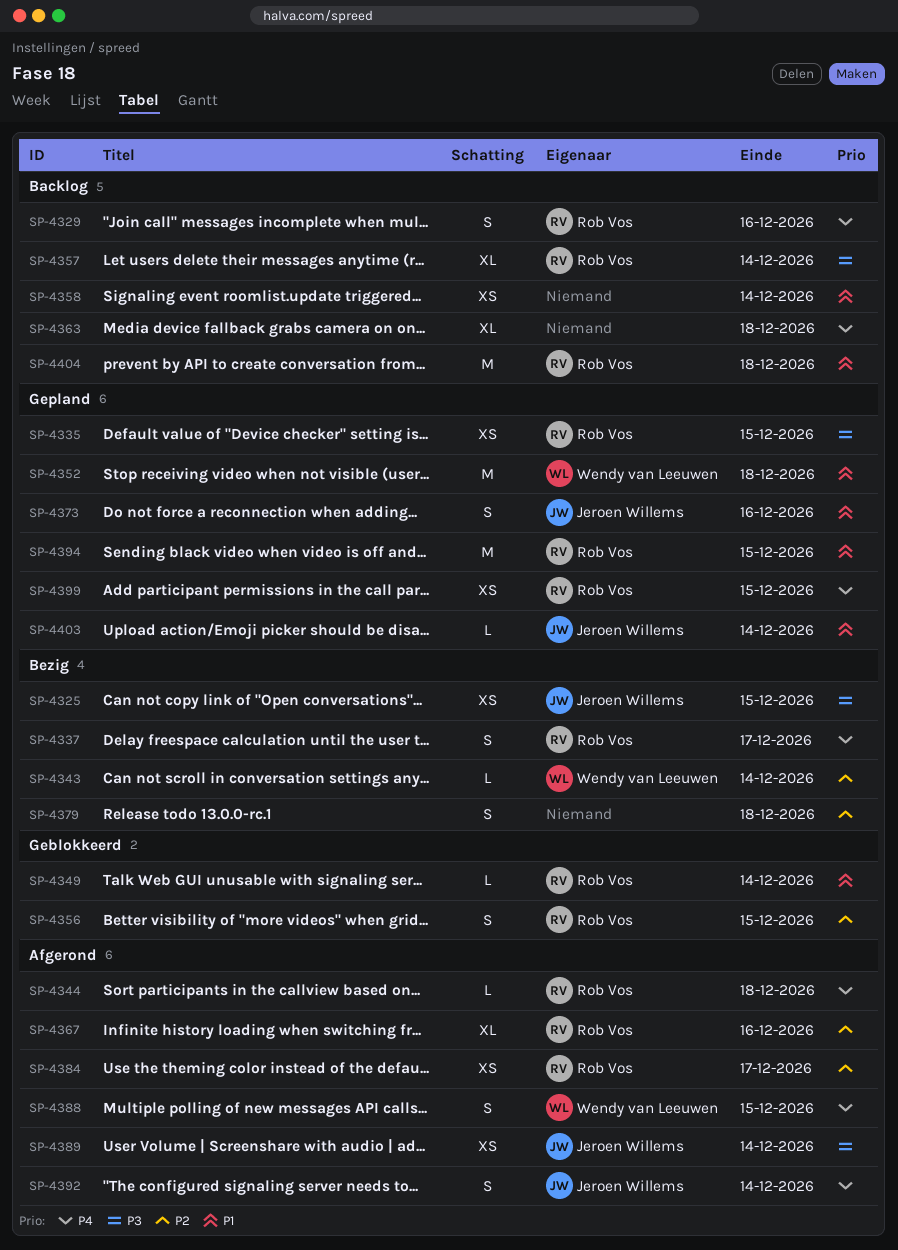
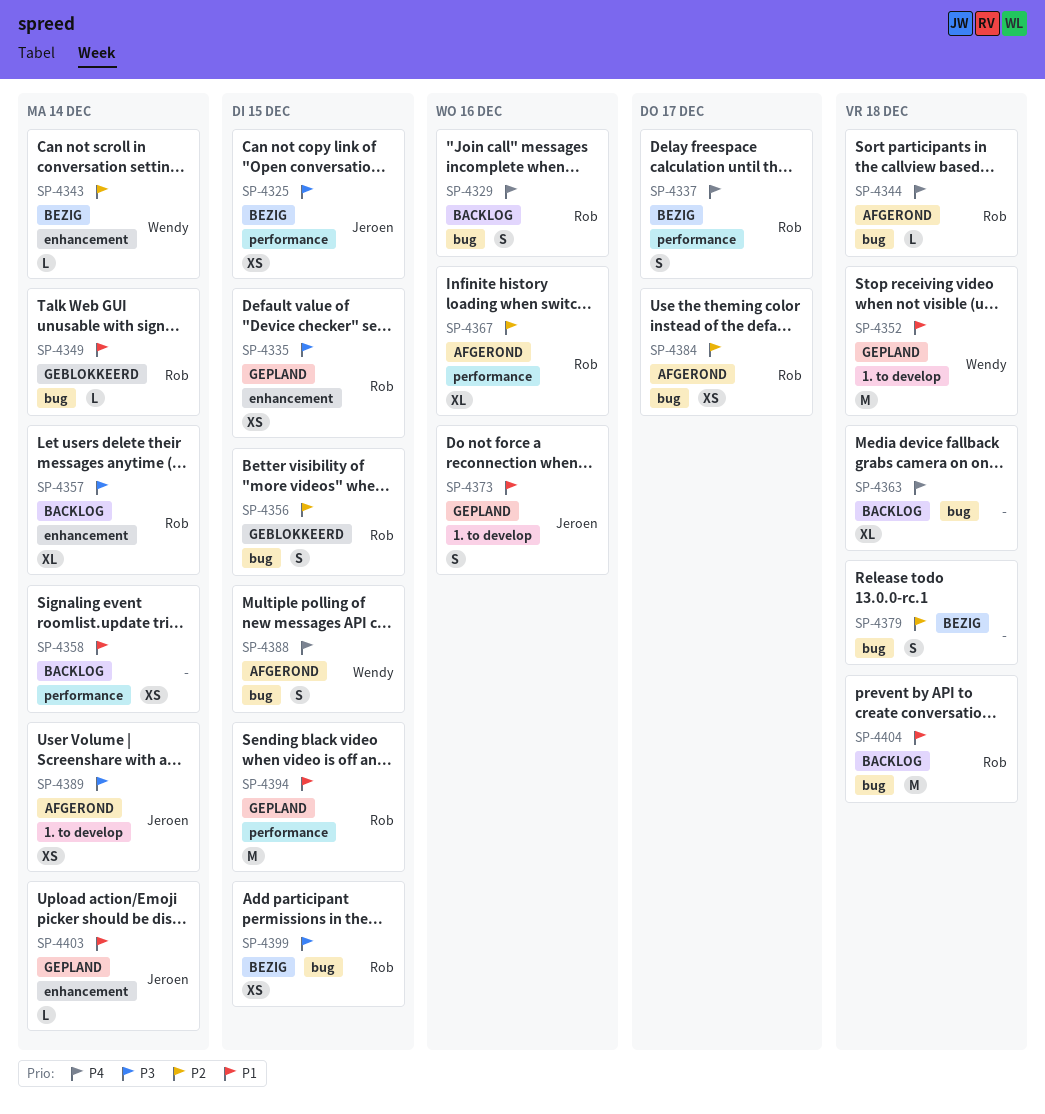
SP-4392: present -> none
SP-4399, status: Gepland -> Bezig
SP-4399, priority: P4 -> P3

